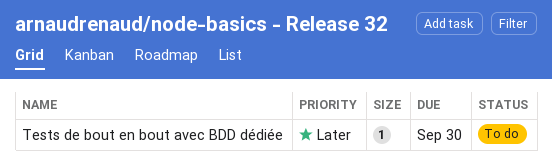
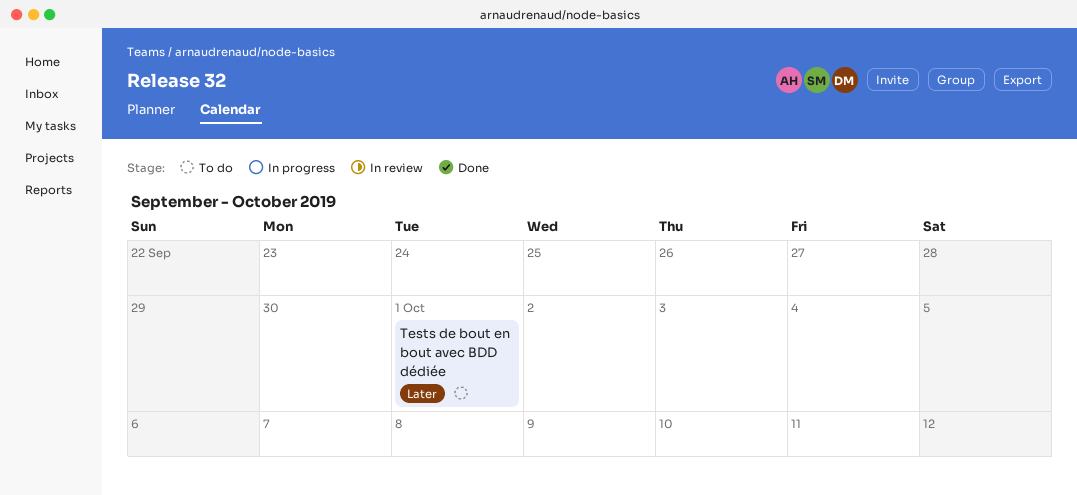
Tests de bout en bout avec BDD dédiée, due: Sep 30 -> Oct 1

